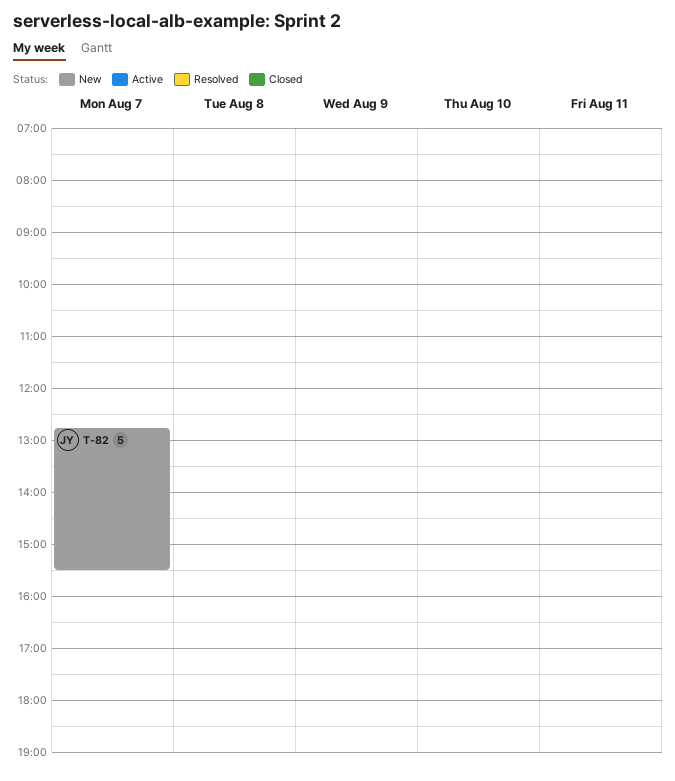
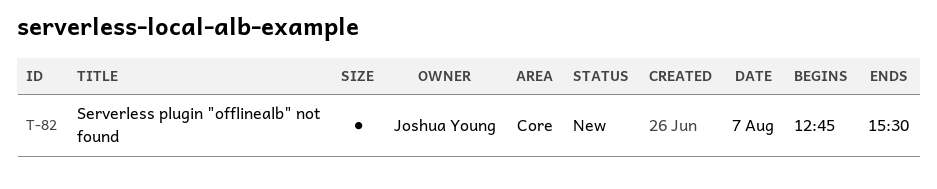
T-82, estimate: 5 -> 1

